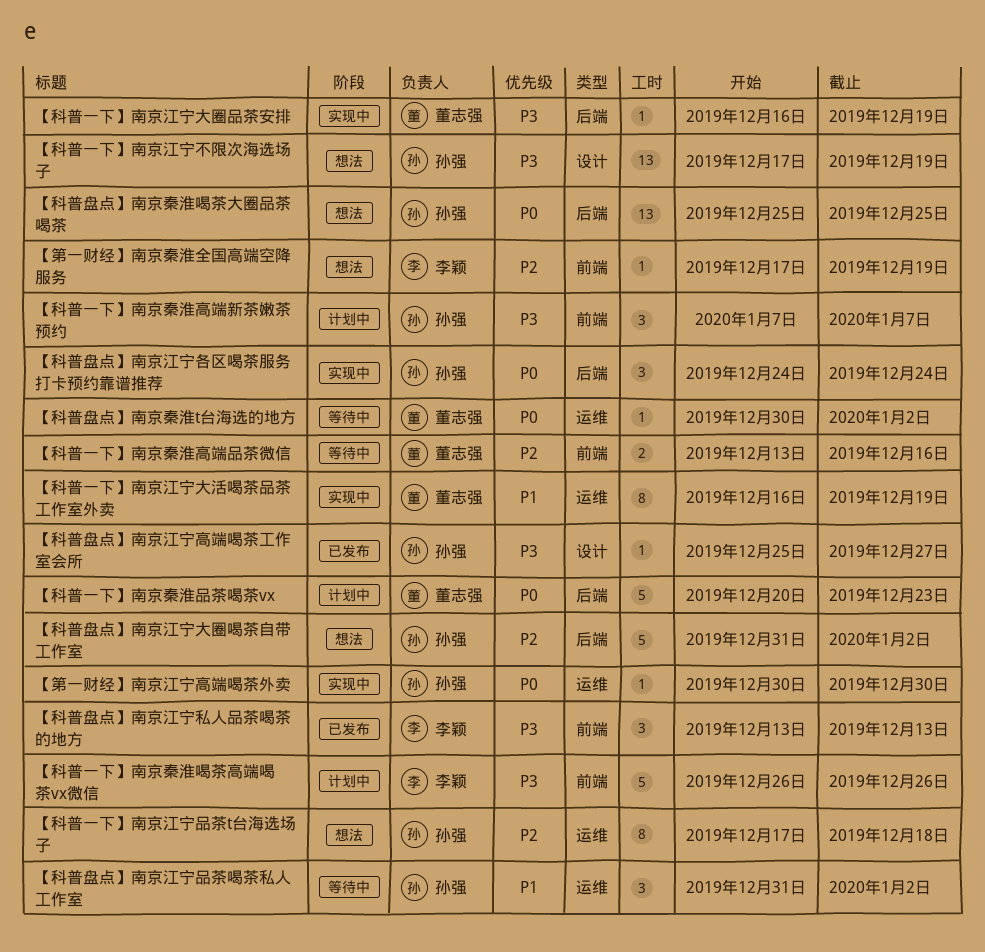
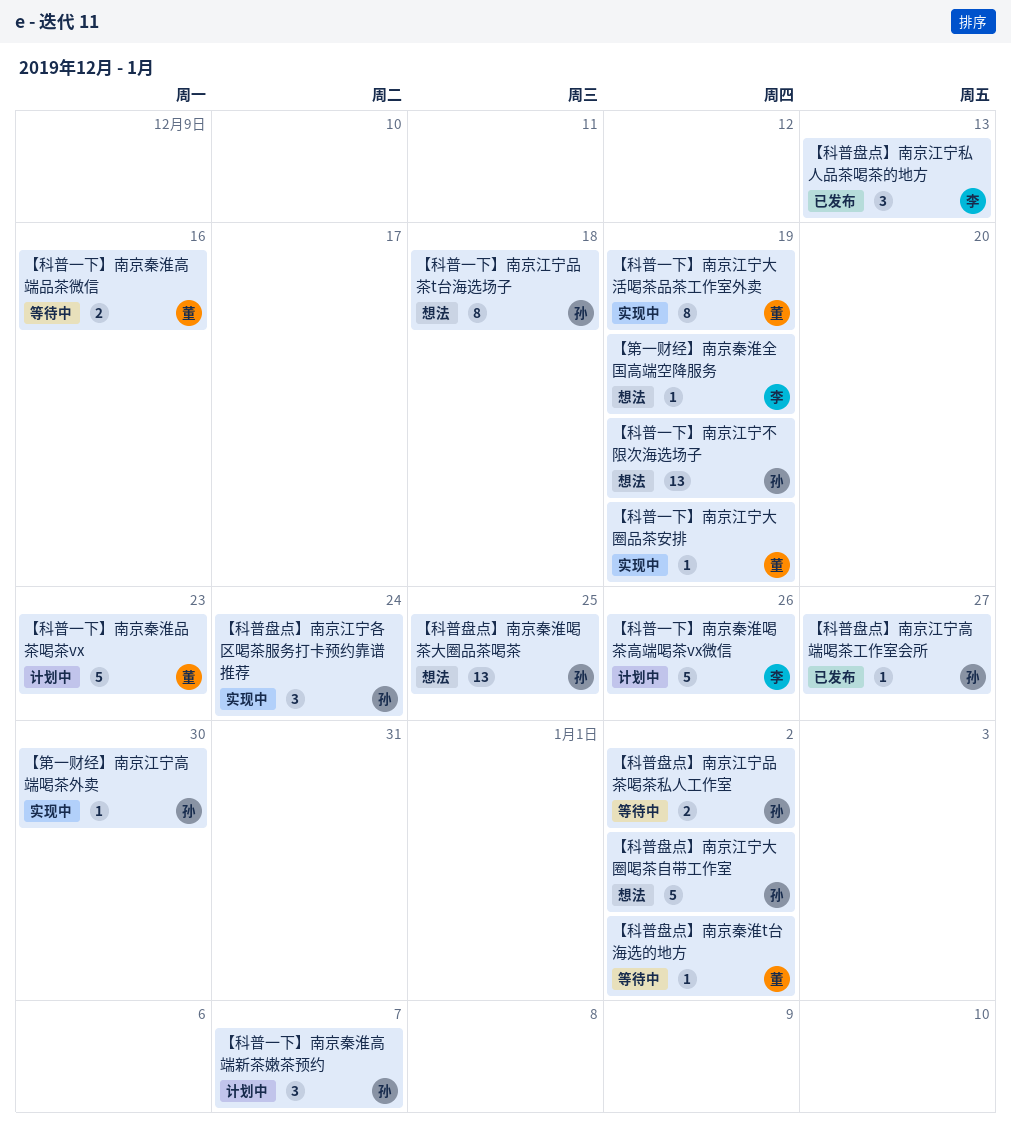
【科普盘点】南京江宁品茶喝茶私人工作室, estimate: 3 -> 2

